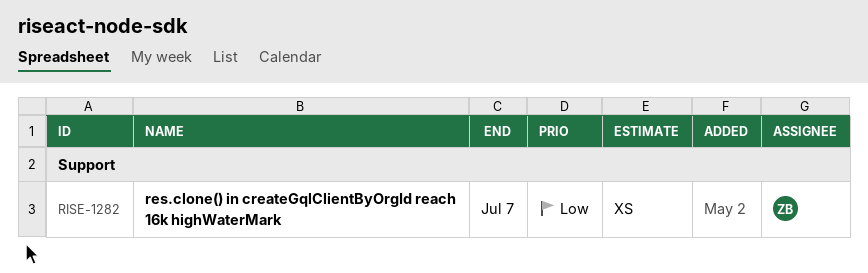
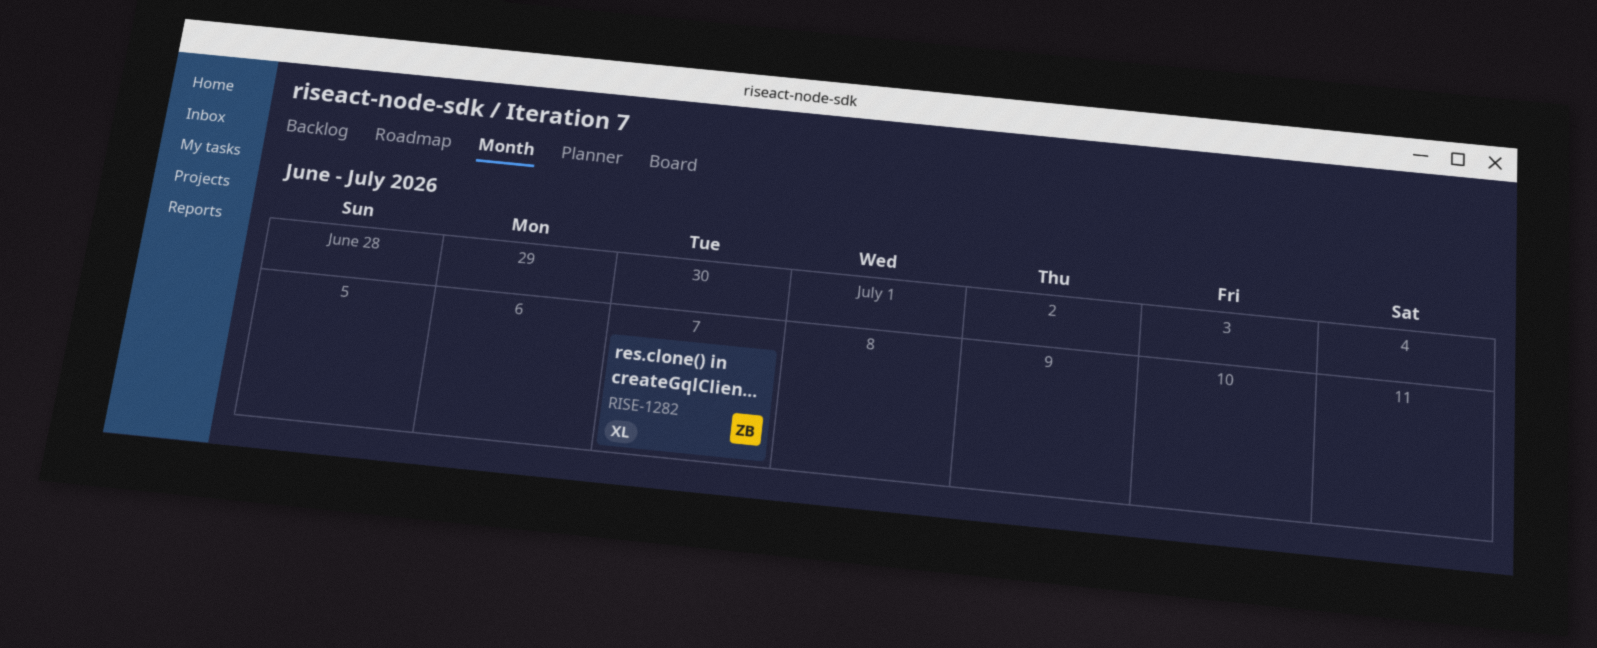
RISE-1282, estimate: XS -> XL

